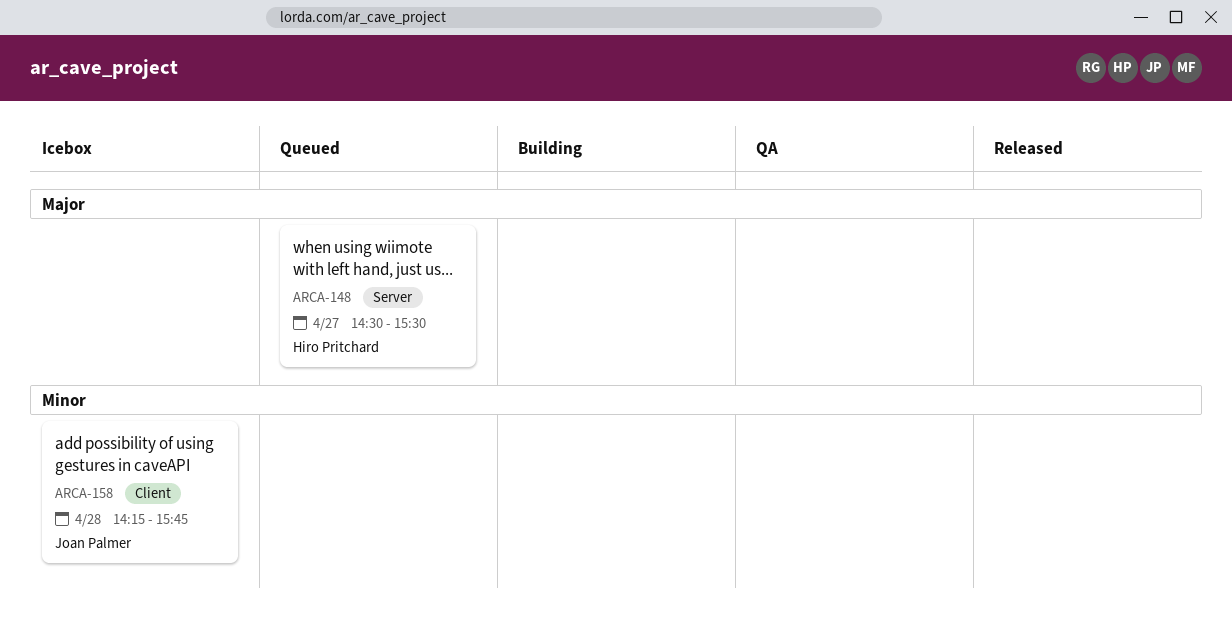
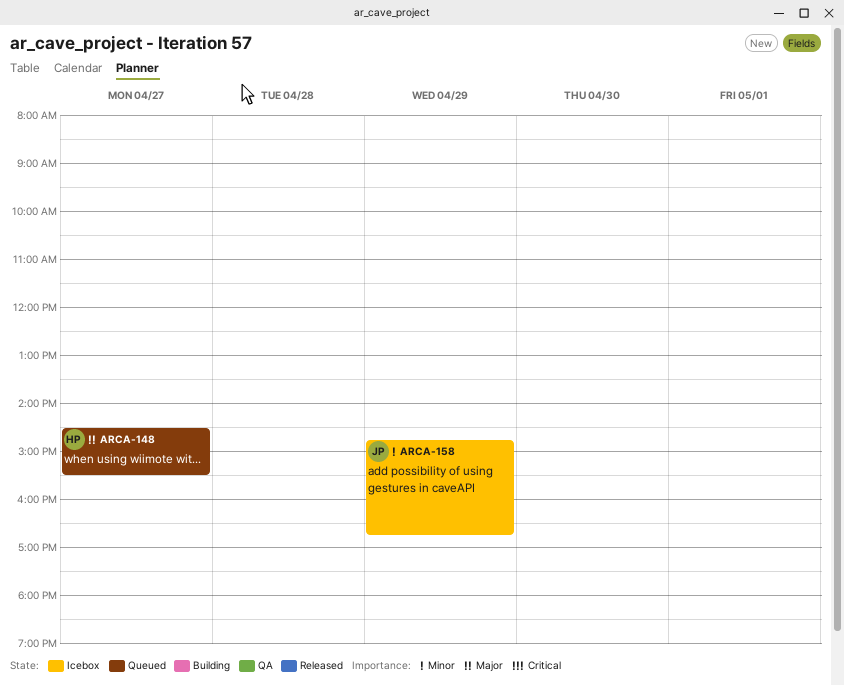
ARCA-158, day: Apr 28 -> Apr 29
ARCA-158, begins: 14:15 -> 14:45
ARCA-158, ends: 15:45 -> 16:45

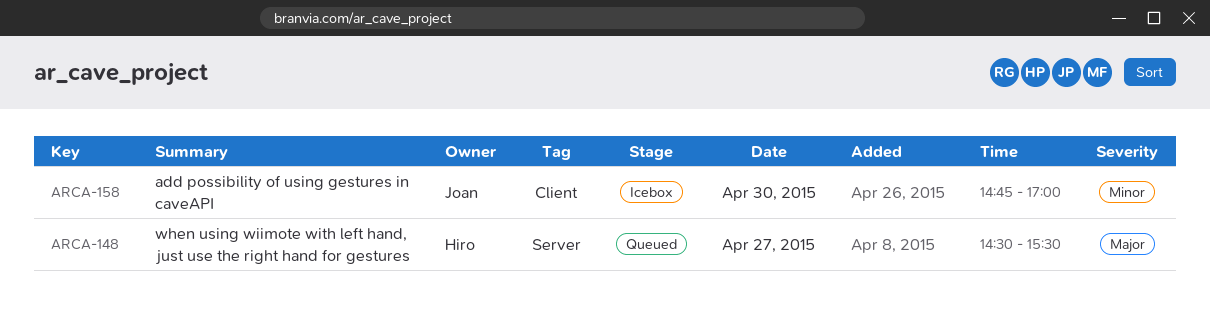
ARCA-158, day: Apr 29 -> Apr 30
ARCA-158, ends: 16:45 -> 17:00

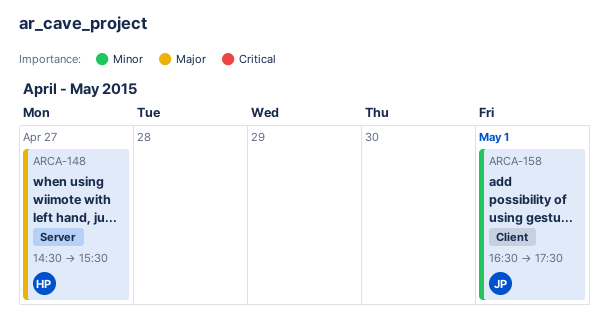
ARCA-158, day: Apr 30 -> May 1
ARCA-158, begins: 14:45 -> 16:30
ARCA-158, ends: 17:00 -> 17:30

